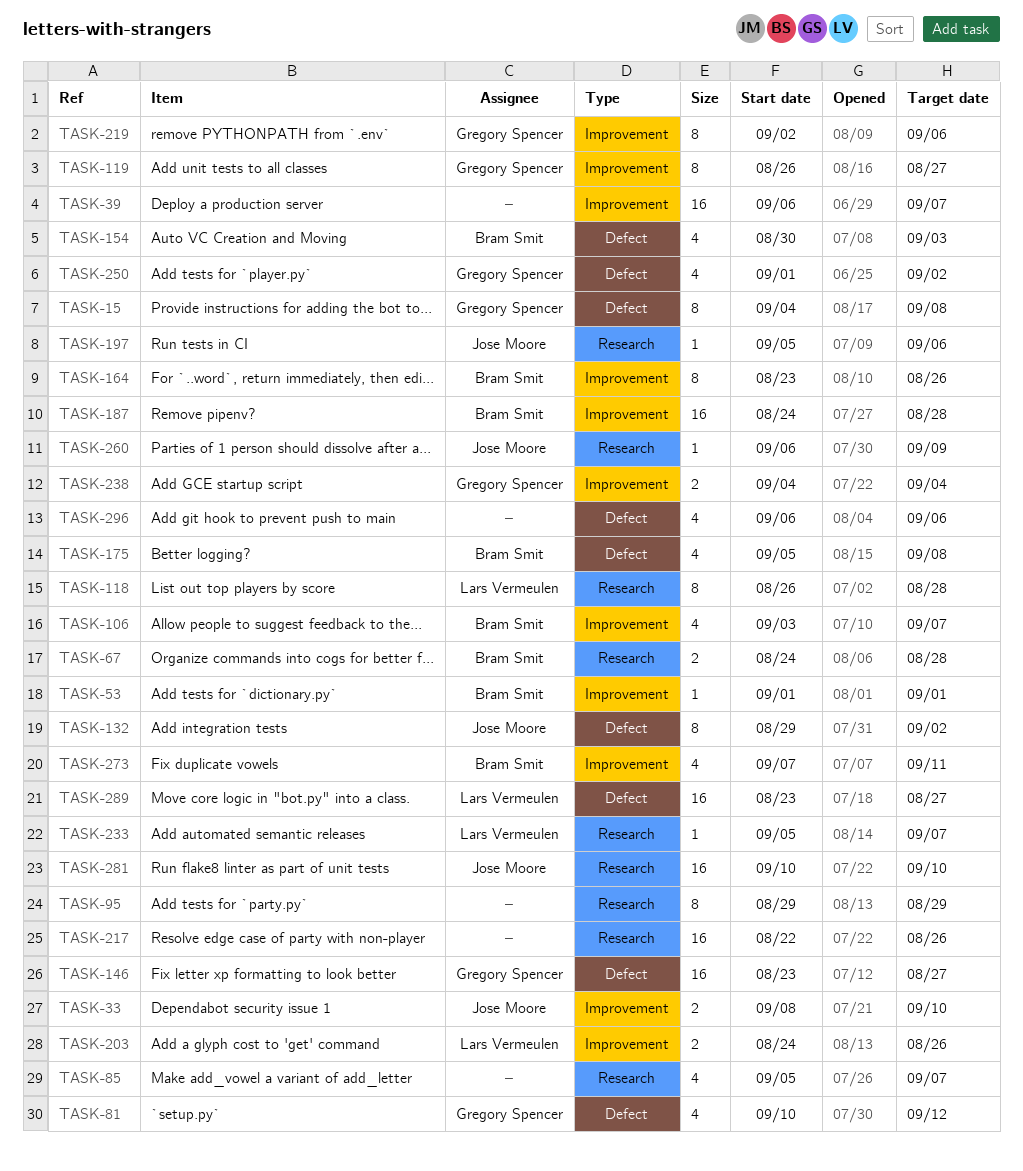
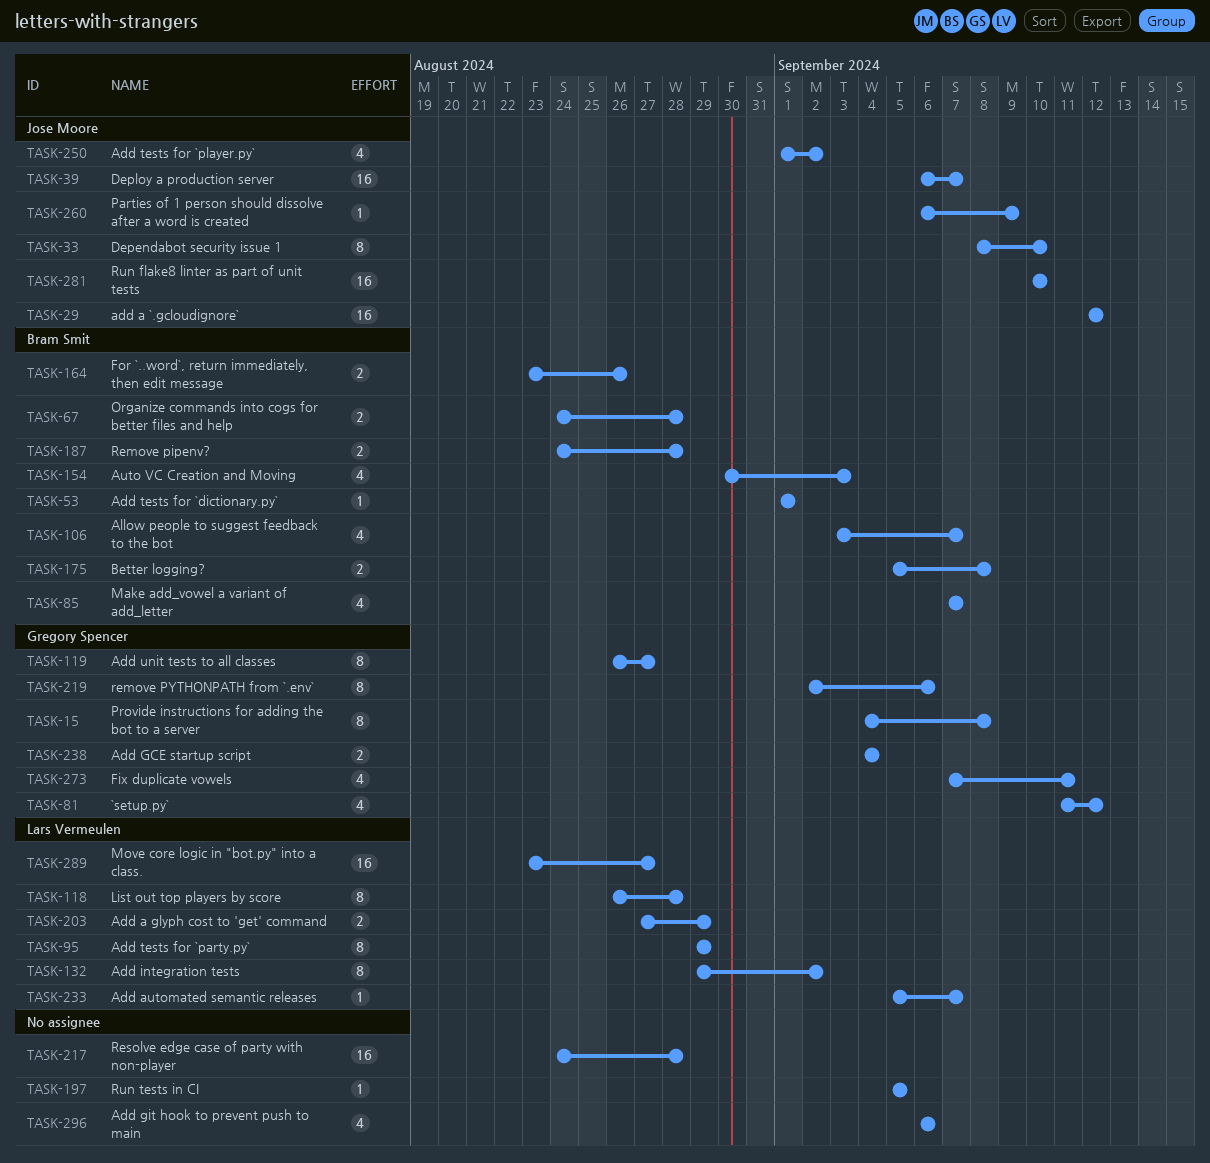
TASK-29: none -> present
TASK-33, estimate: 2 -> 8
TASK-39, owner: none -> Jose Moore
TASK-81, start: Sep 10 -> Sep 11
TASK-85, owner: none -> Bram Smit
TASK-85, start: Sep 5 -> Sep 7
TASK-95, owner: none -> Lars Vermeulen
TASK-132, owner: Jose Moore -> Lars Vermeulen
TASK-146: present -> none
TASK-164, estimate: 8 -> 2
TASK-175, estimate: 4 -> 2
TASK-187, estimate: 16 -> 2
TASK-197, owner: Jose Moore -> none
TASK-197, due: Sep 6 -> Sep 5
TASK-203, start: Aug 24 -> Aug 27
TASK-203, due: Aug 26 -> Aug 29
TASK-217, start: Aug 22 -> Aug 24
TASK-217, due: Aug 26 -> Aug 28
TASK-250, owner: Gregory Spencer -> Jose Moore
TASK-273, owner: Bram Smit -> Gregory Spencer

